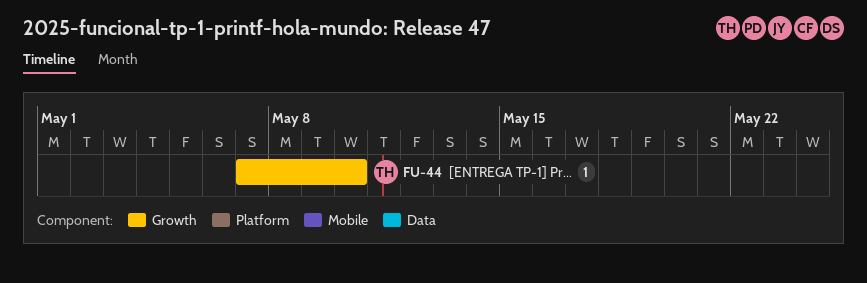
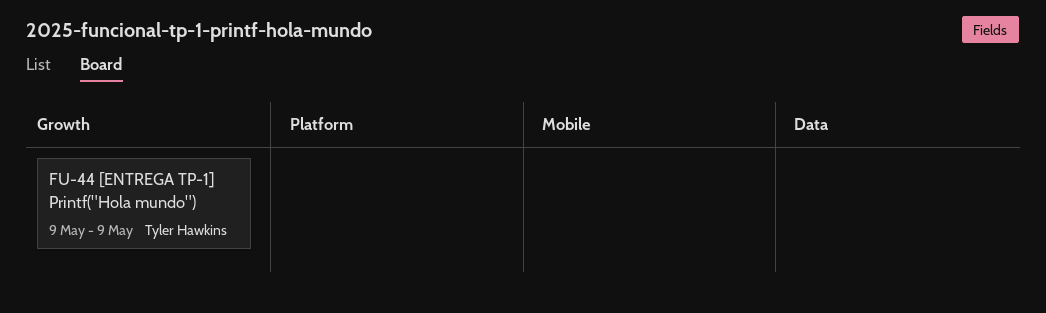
FU-44, start: May 7 -> May 9
FU-44, due: May 10 -> May 9

